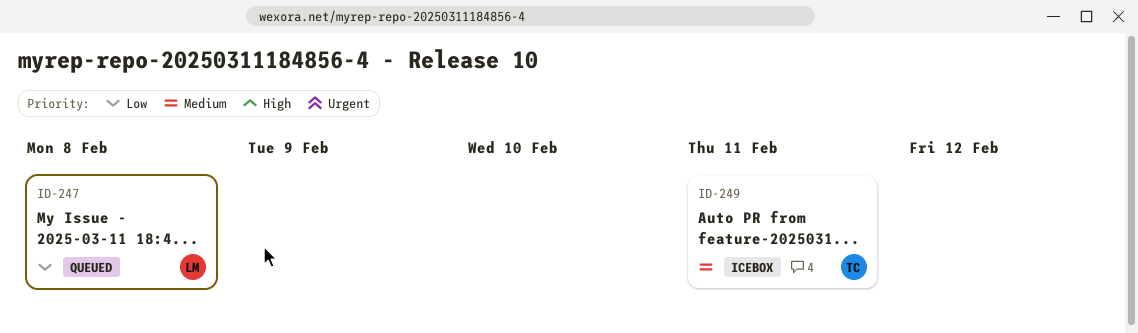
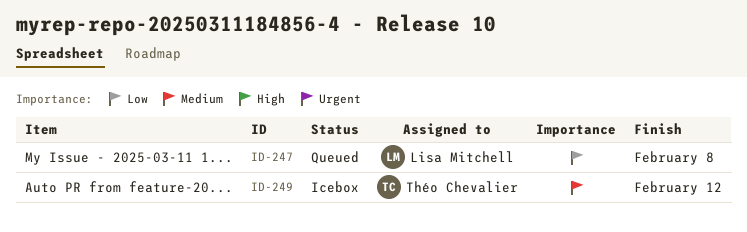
ID-249, due: Feb 11 -> Feb 12

